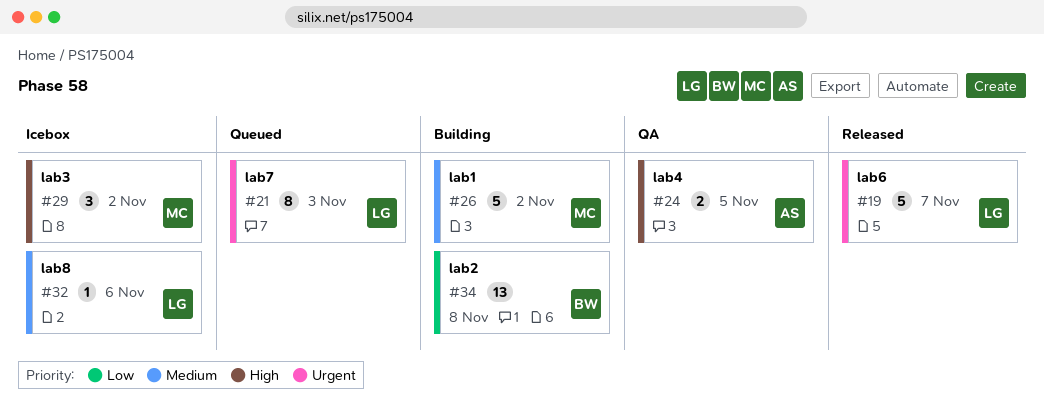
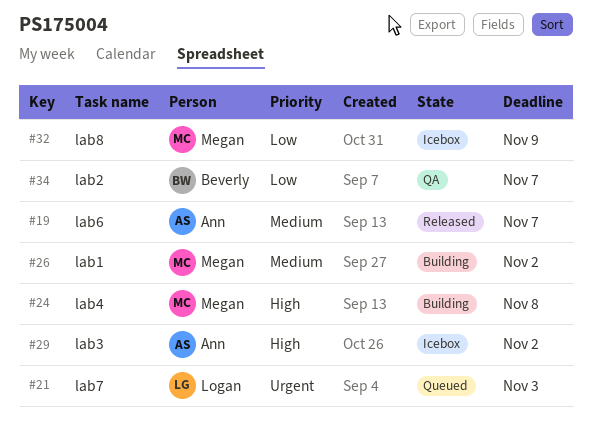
#19, owner: Logan -> Ann
#19, priority: Urgent -> Medium
#24, status: QA -> Building
#24, owner: Ann -> Megan
#24, due: Nov 5 -> Nov 8
#29, owner: Megan -> Ann
#32, owner: Logan -> Megan
#32, priority: Medium -> Low
#32, due: Nov 6 -> Nov 9
#34, status: Building -> QA
#34, due: Nov 8 -> Nov 7

